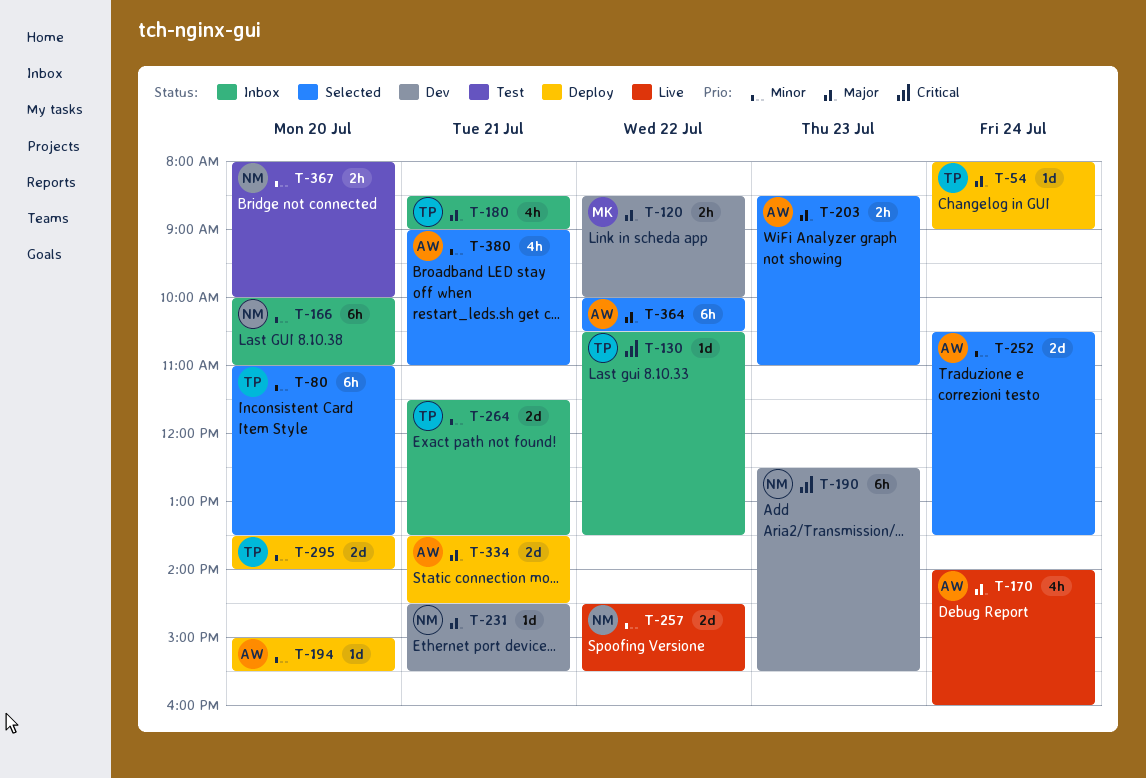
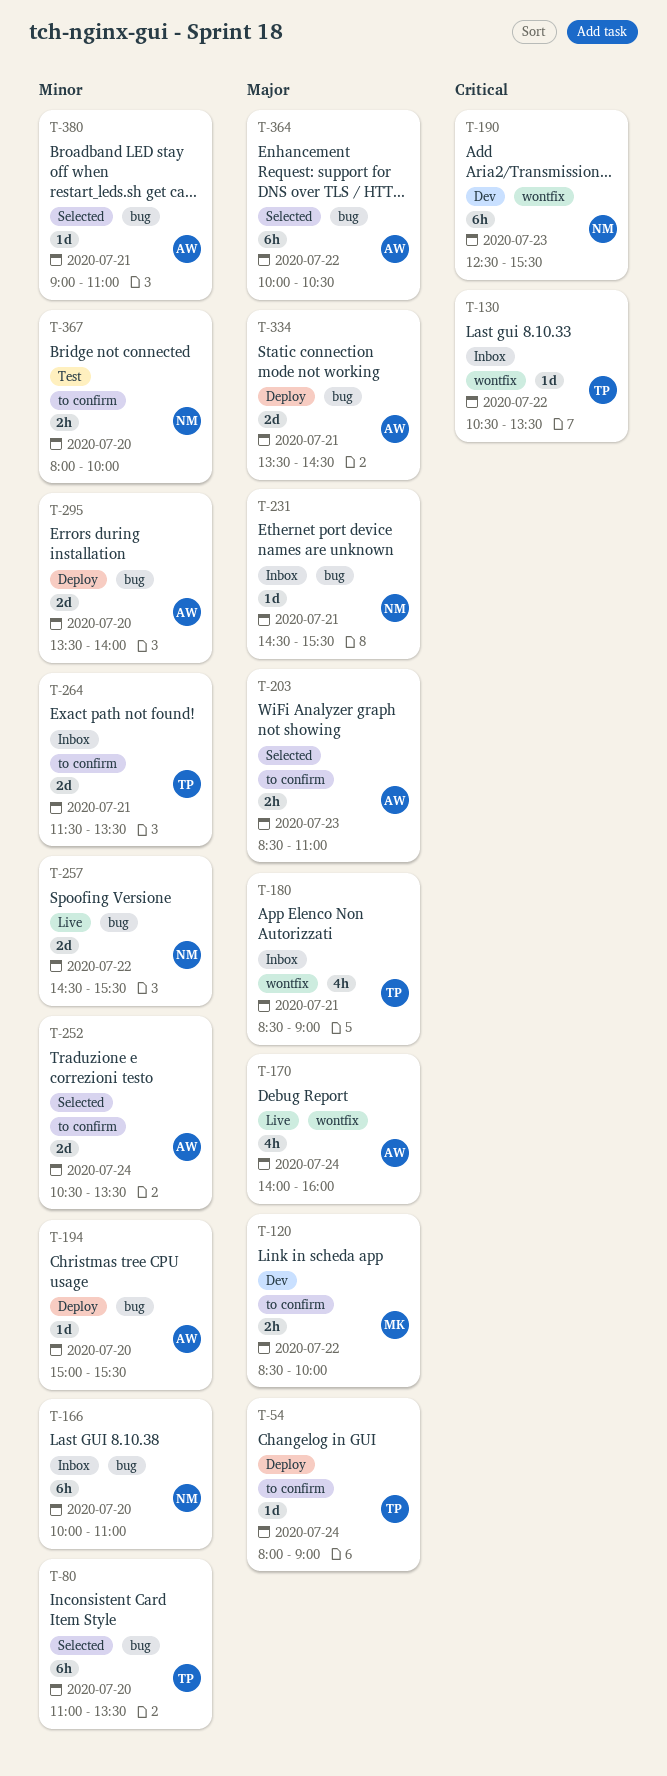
T-231, status: Dev -> Inbox
T-295, owner: TP -> AW
T-380, estimate: 4h -> 1d

